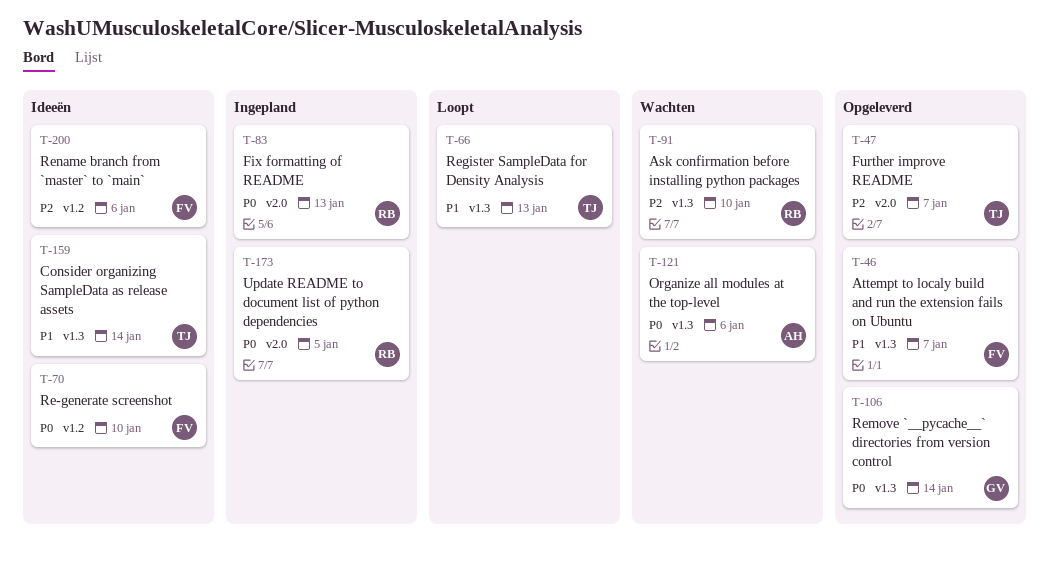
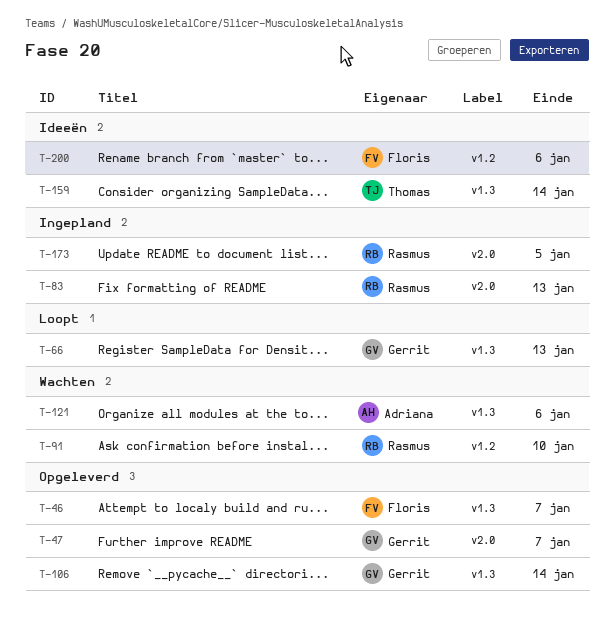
T-47, owner: Thomas -> Gerrit
T-66, owner: Thomas -> Gerrit
T-70: present -> none
T-91, label: v1.3 -> v1.2

